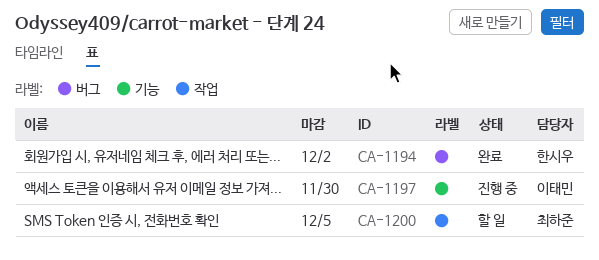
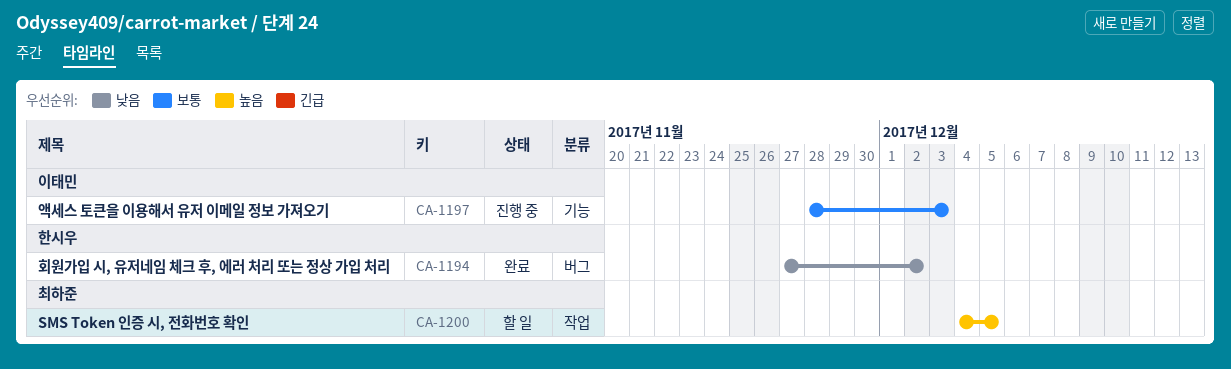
CA-1197, due: Nov 30 -> Dec 3

